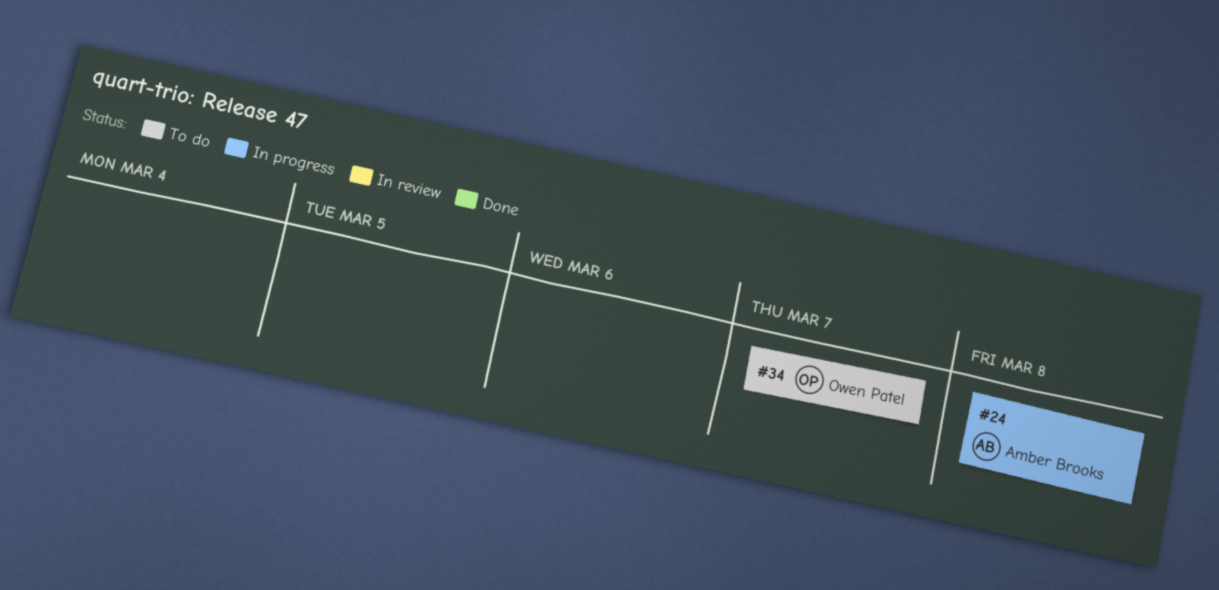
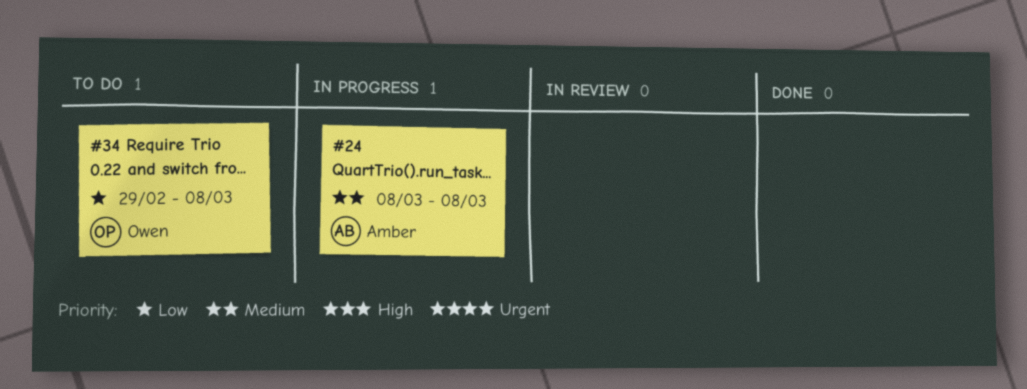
#34, due: Mar 7 -> Mar 8

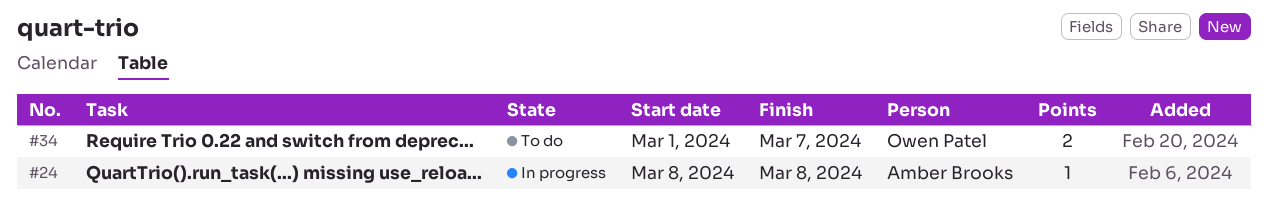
#34, start: Feb 29 -> Mar 1
#34, due: Mar 8 -> Mar 7

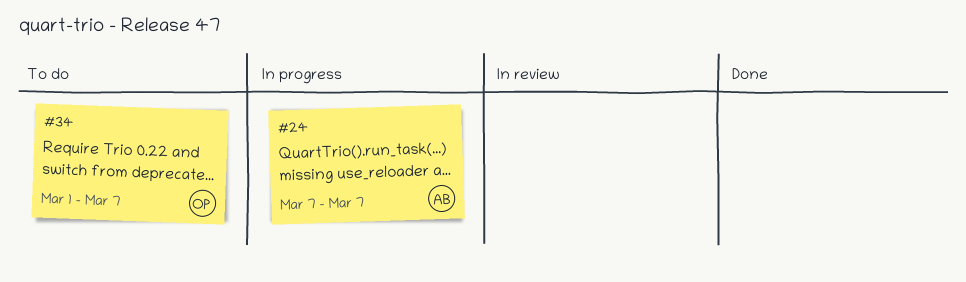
#24, start: Mar 8 -> Mar 7
#24, due: Mar 8 -> Mar 7

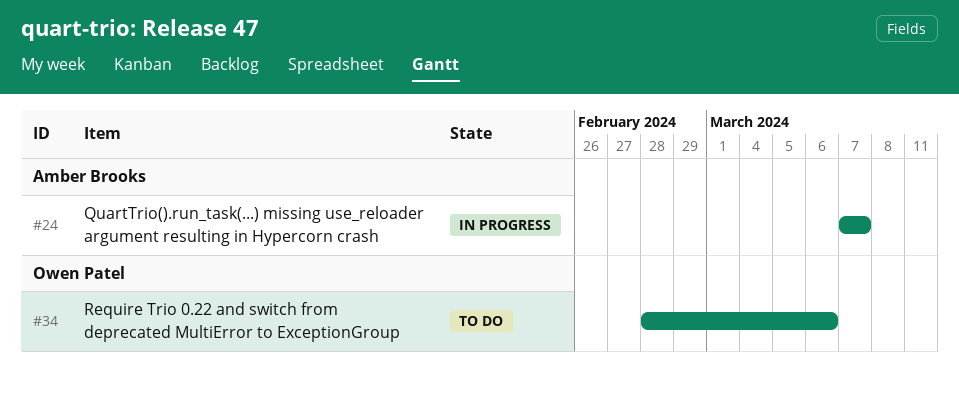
#34, start: Mar 1 -> Feb 28
#34, due: Mar 7 -> Mar 6

